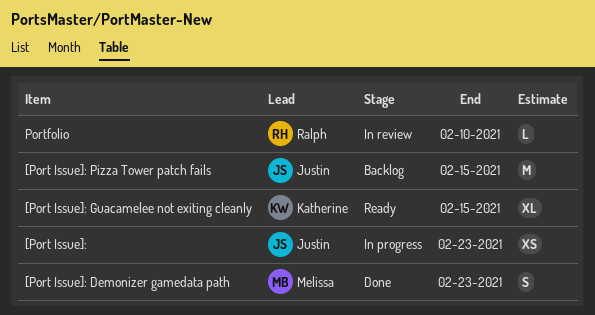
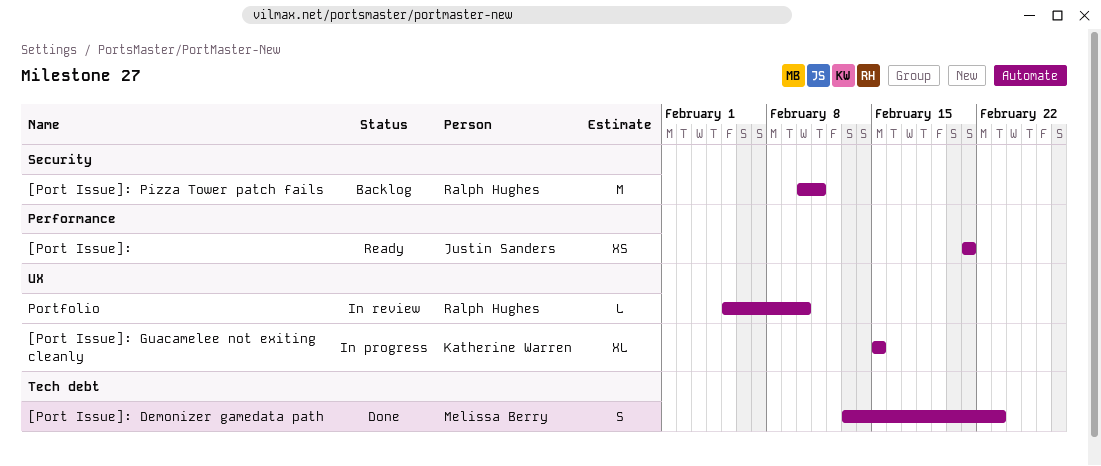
[Port Issue]:, status: In progress -> Ready
[Port Issue]:, due: Feb 23 -> Feb 21
[Port Issue]: Guacamelee not exiting cleanly, status: Ready -> In progress
[Port Issue]: Pizza Tower patch fails, owner: Justin Sanders -> Ralph Hughes
[Port Issue]: Pizza Tower patch fails, due: Feb 15 -> Feb 11

